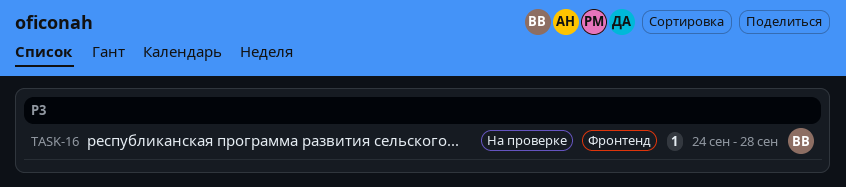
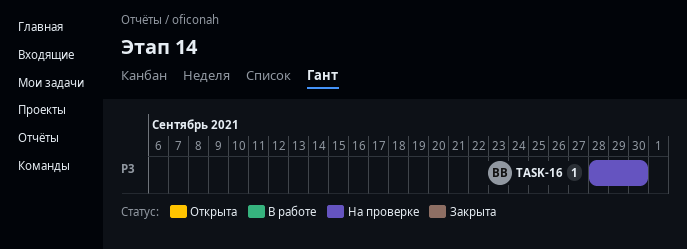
TASK-16, start: Sep 24 -> Sep 28
TASK-16, due: Sep 28 -> Sep 30

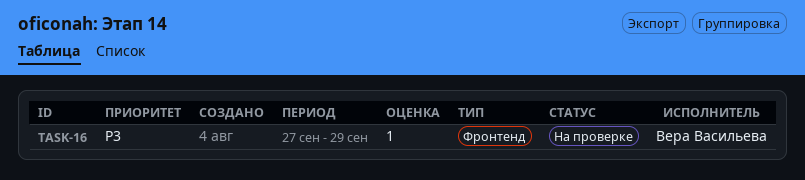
TASK-16, start: Sep 28 -> Sep 27
TASK-16, due: Sep 30 -> Sep 29

